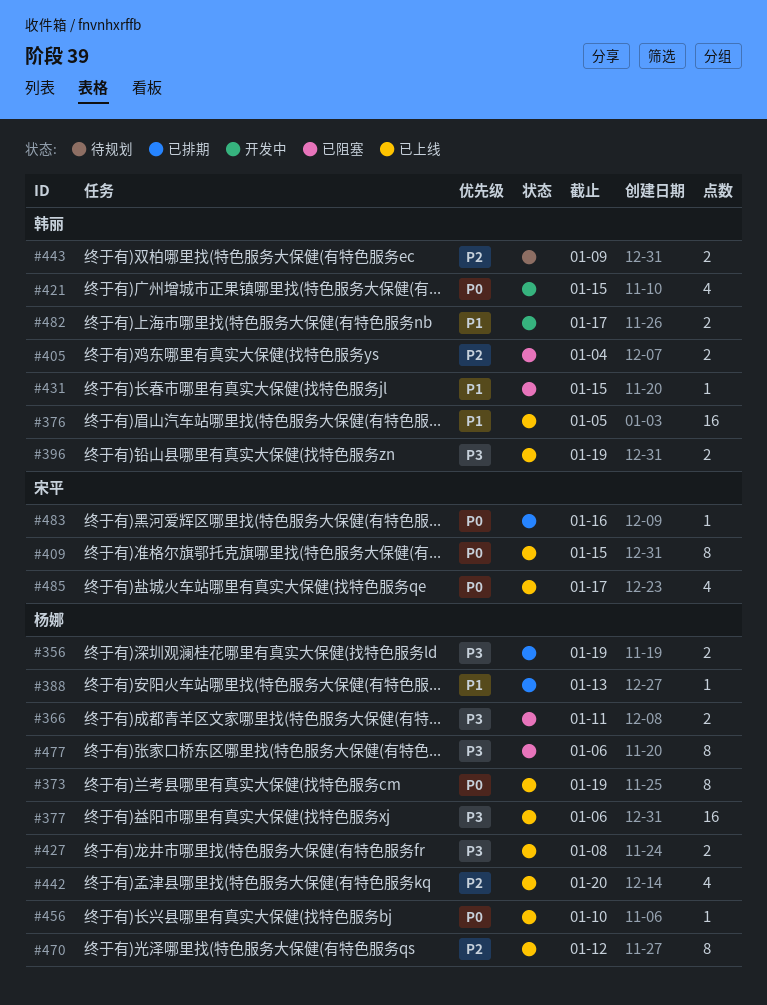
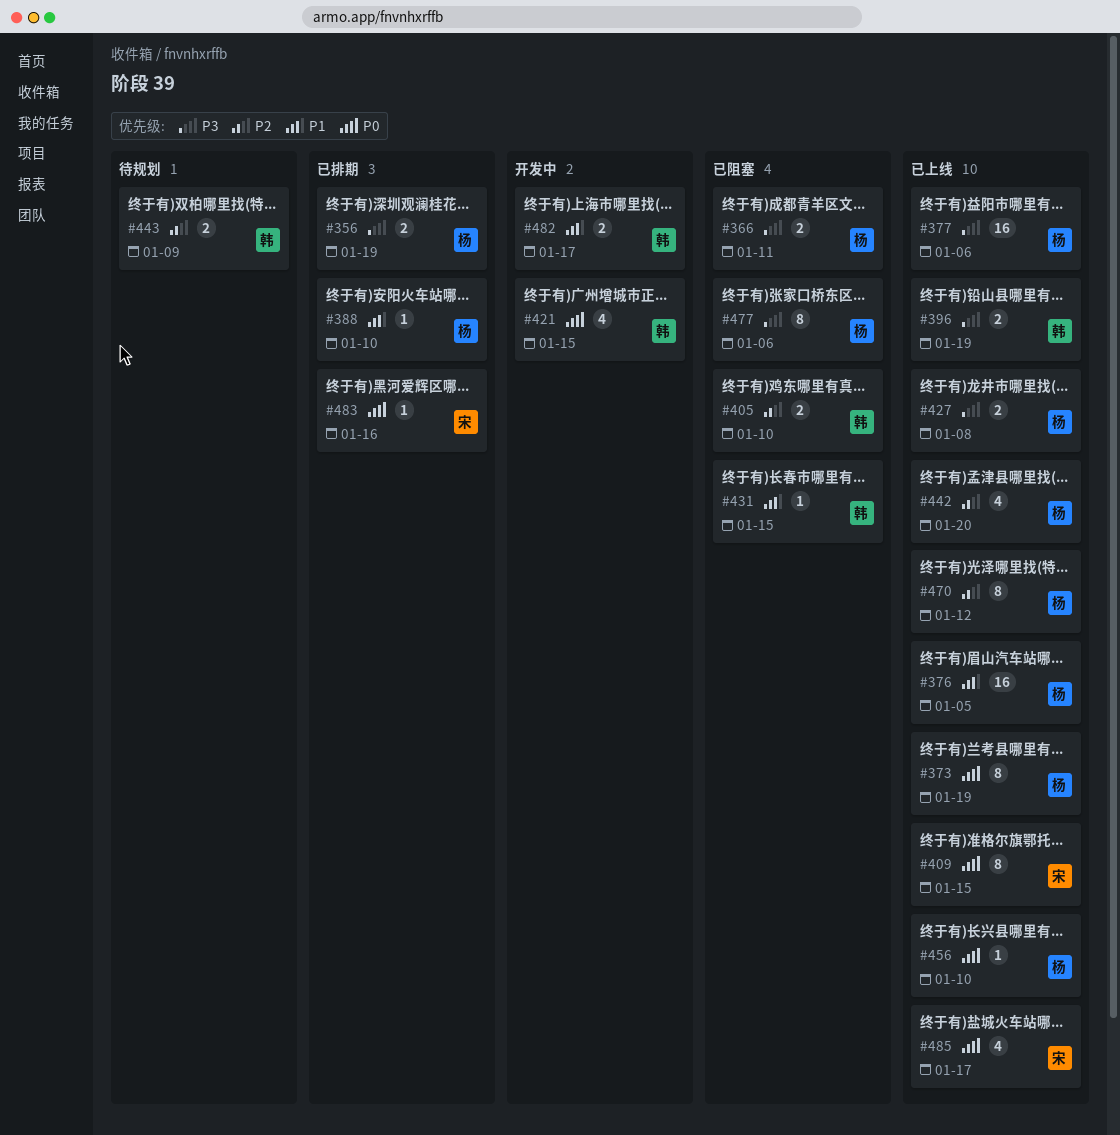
#376, owner: 韩丽 -> 杨娜
#388, due: Jan 13 -> Jan 10
#405, due: Jan 4 -> Jan 10

